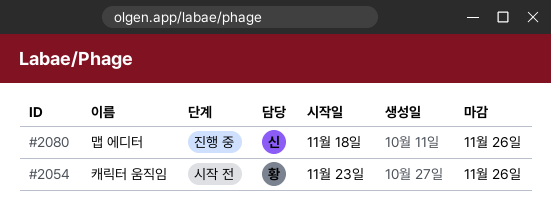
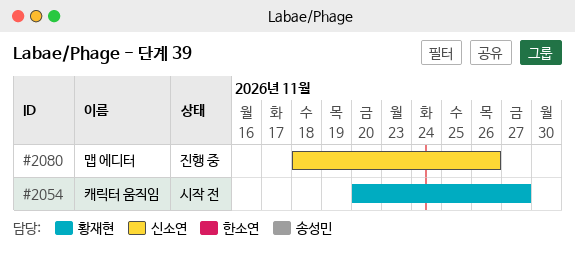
#2054, start: Nov 23 -> Nov 20
#2054, due: Nov 26 -> Nov 27

